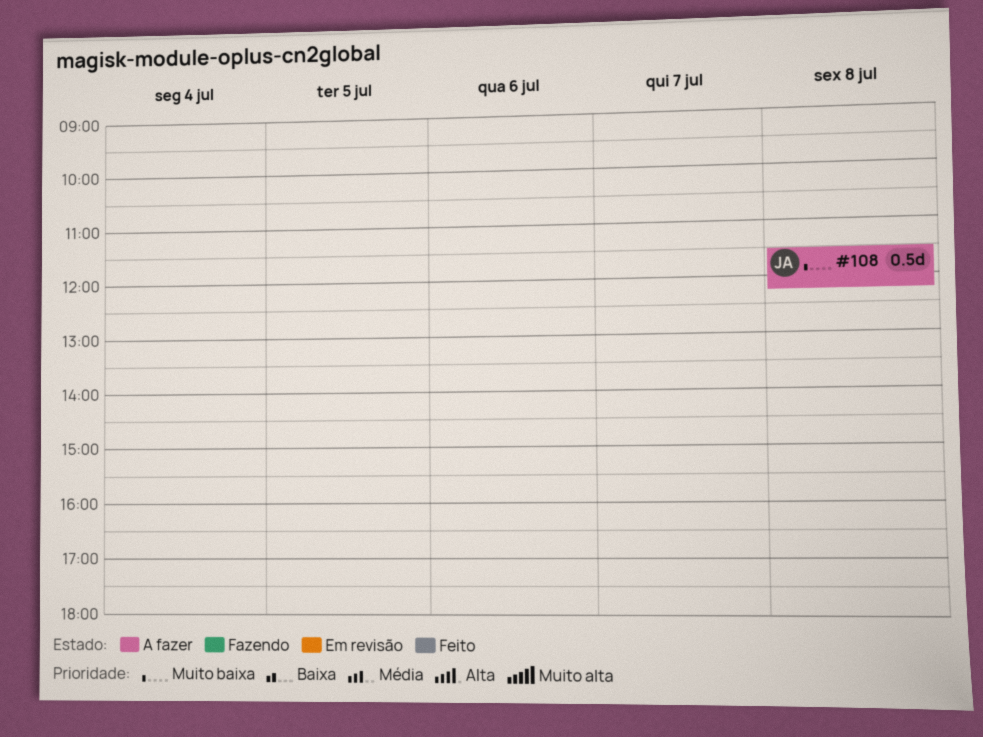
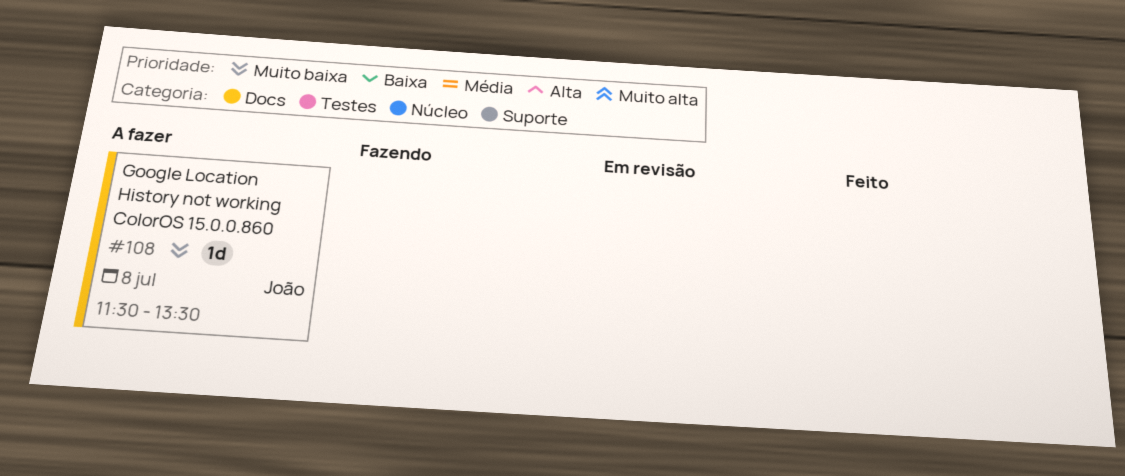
#108, estimate: 0.5d -> 1d
#108, ends: 12:15 -> 13:30

